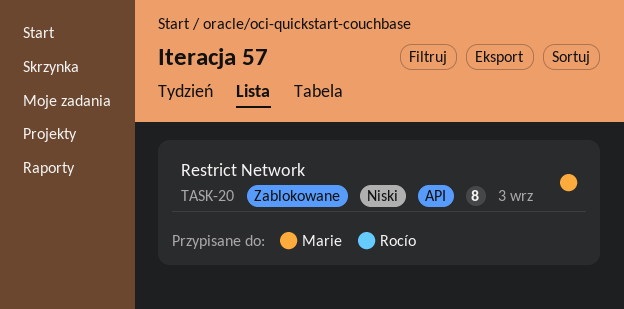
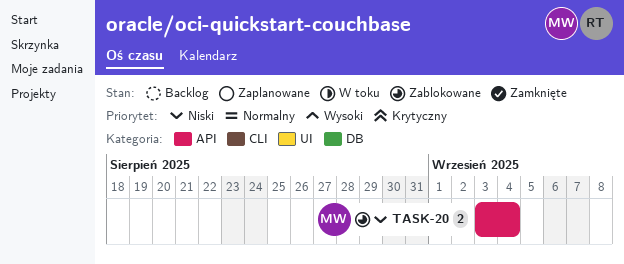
TASK-20, estimate: 8 -> 2
TASK-20, due: Sep 3 -> Sep 4

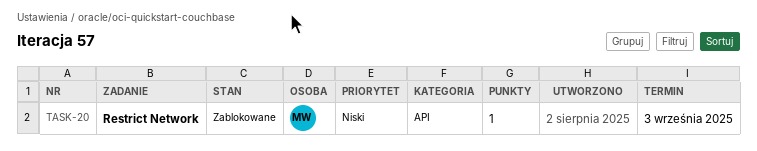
TASK-20, estimate: 2 -> 1
TASK-20, due: Sep 4 -> Sep 3

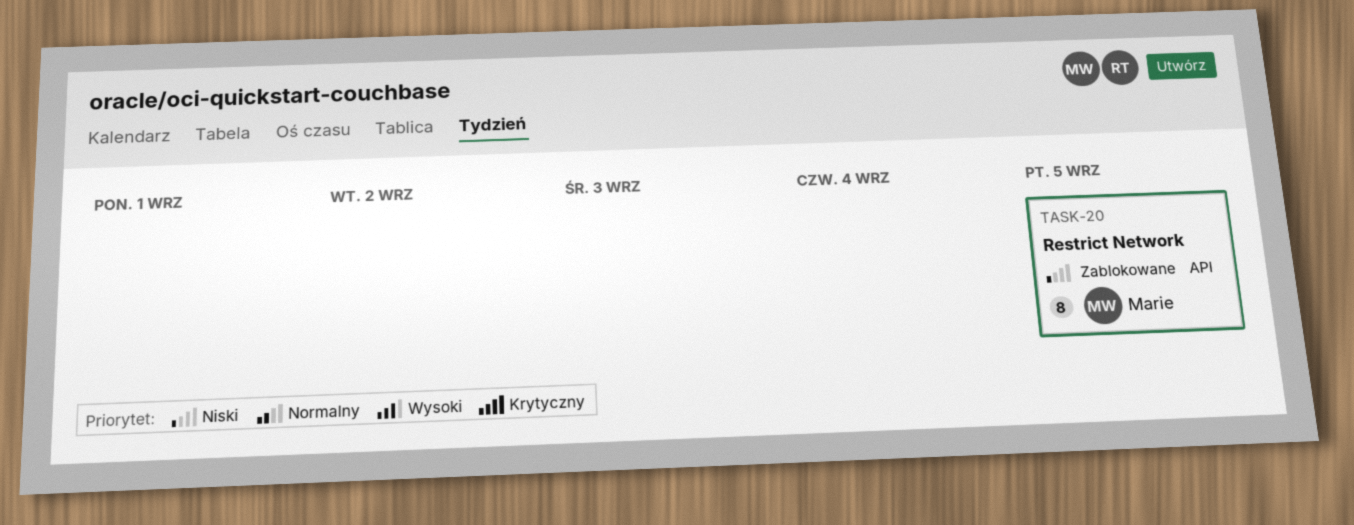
TASK-20, estimate: 1 -> 8
TASK-20, due: Sep 3 -> Sep 5

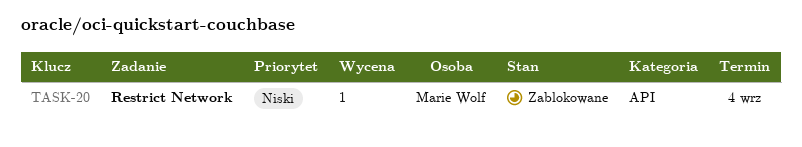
TASK-20, estimate: 8 -> 1
TASK-20, due: Sep 5 -> Sep 4

